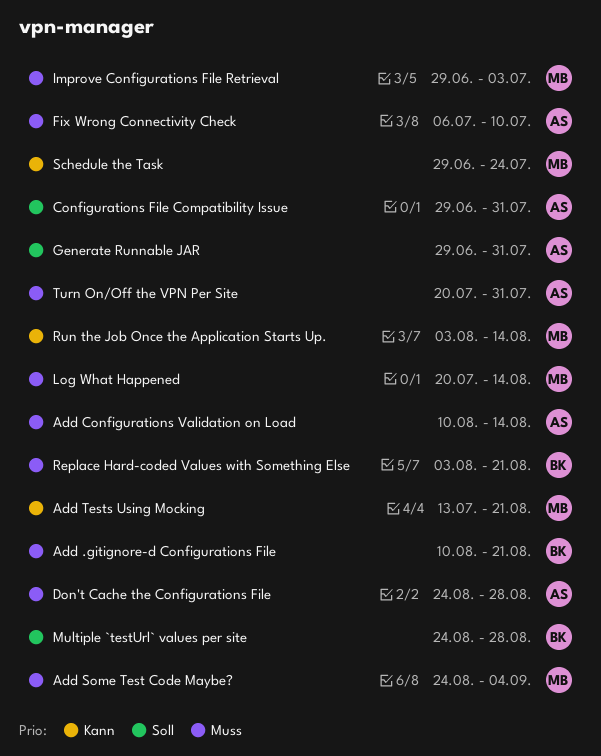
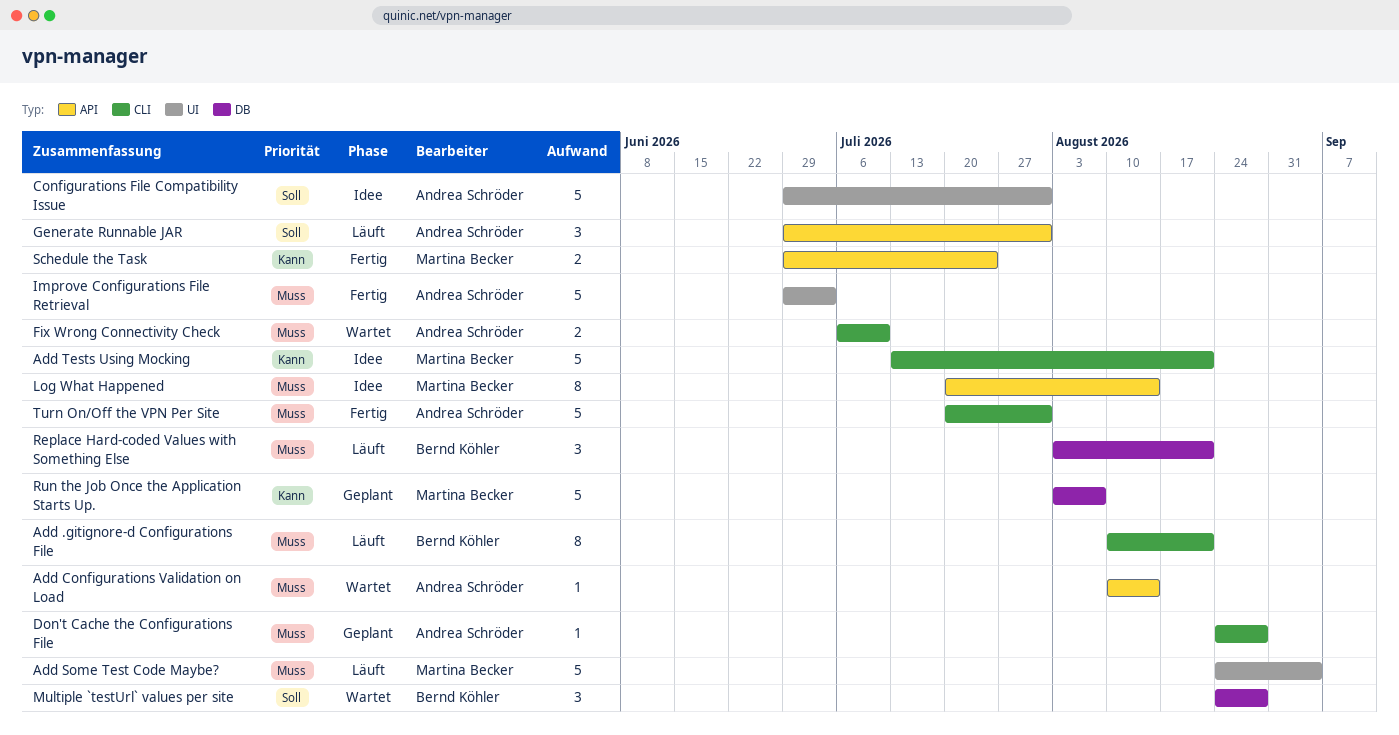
Improve Configurations File Retrieval, owner: Martina Becker -> Andrea Schröder
Run the Job Once the Application Starts Up., due: Aug 14 -> Aug 7

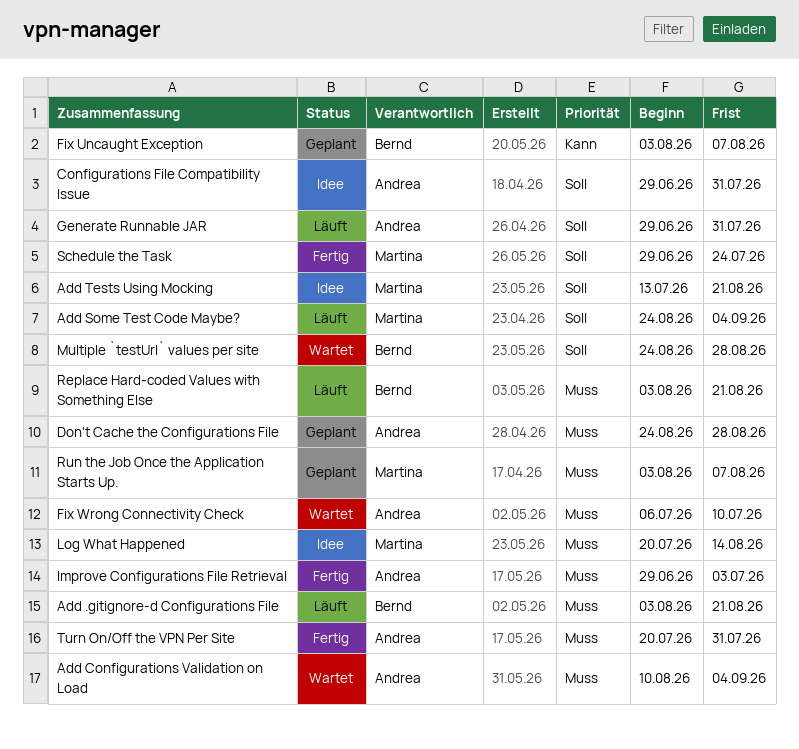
Add .gitignore-d Configurations File, start: Aug 10 -> Aug 3
Add Configurations Validation on Load, due: Aug 14 -> Sep 4
Add Some Test Code Maybe?, priority: Muss -> Soll
Add Tests Using Mocking, priority: Kann -> Soll
Fix Uncaught Exception: none -> present
Run the Job Once the Application Starts Up., priority: Kann -> Muss
Schedule the Task, priority: Kann -> Soll

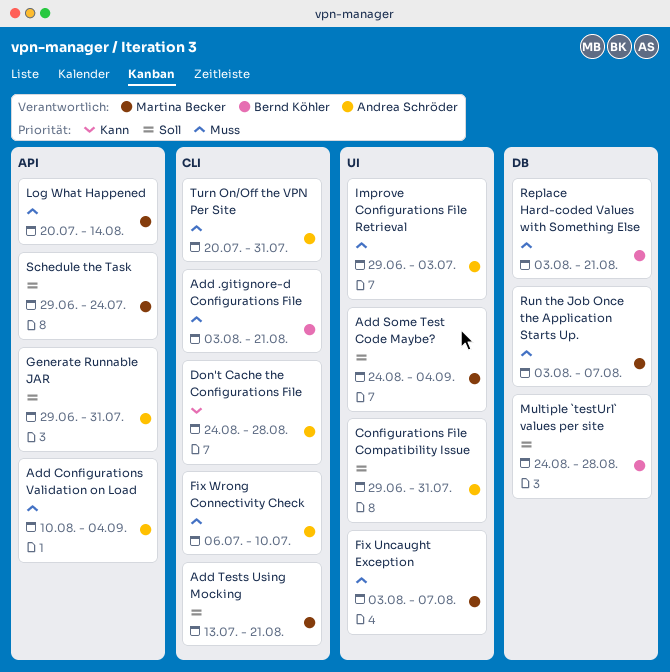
Don't Cache the Configurations File, priority: Muss -> Kann
Fix Uncaught Exception, owner: Bernd Köhler -> Martina Becker
Fix Uncaught Exception, priority: Kann -> Muss

